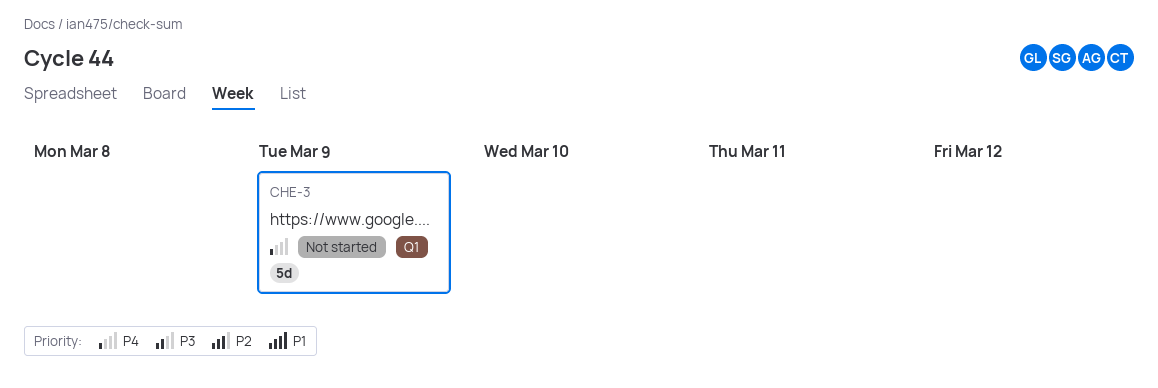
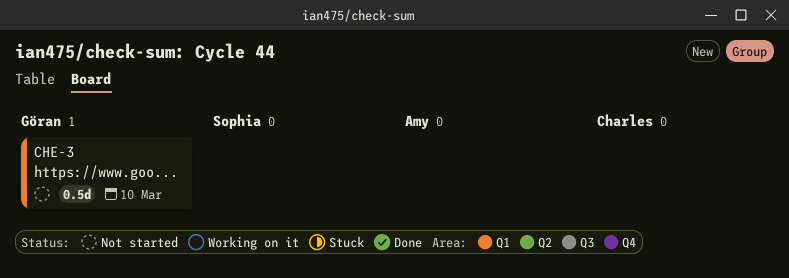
CHE-3, estimate: 5d -> 0.5d
CHE-3, due: Mar 9 -> Mar 10

